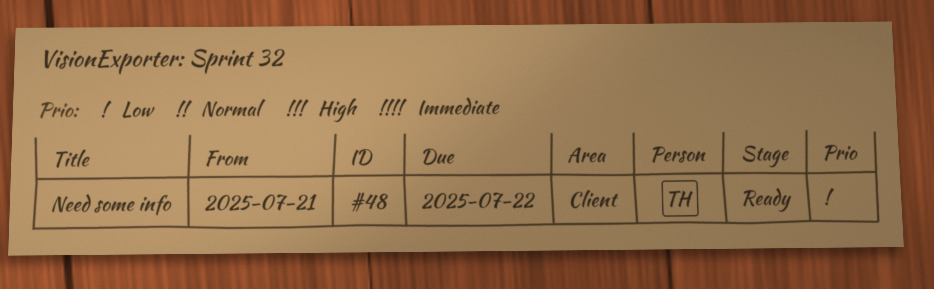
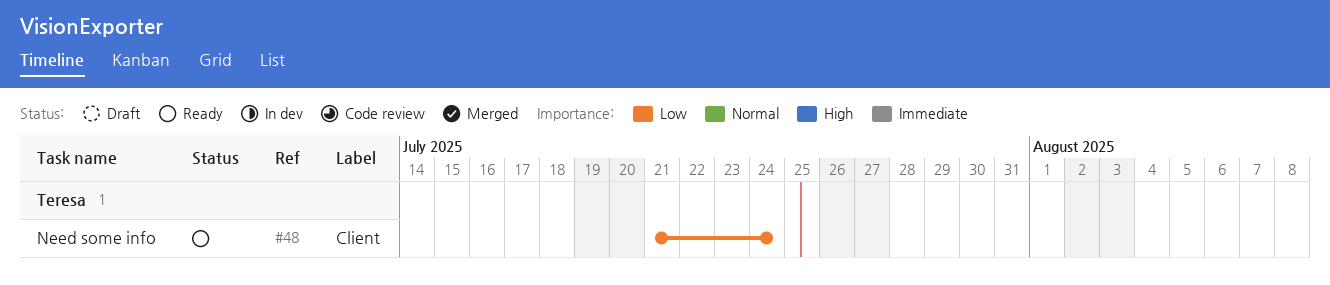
#48, due: Jul 22 -> Jul 24

